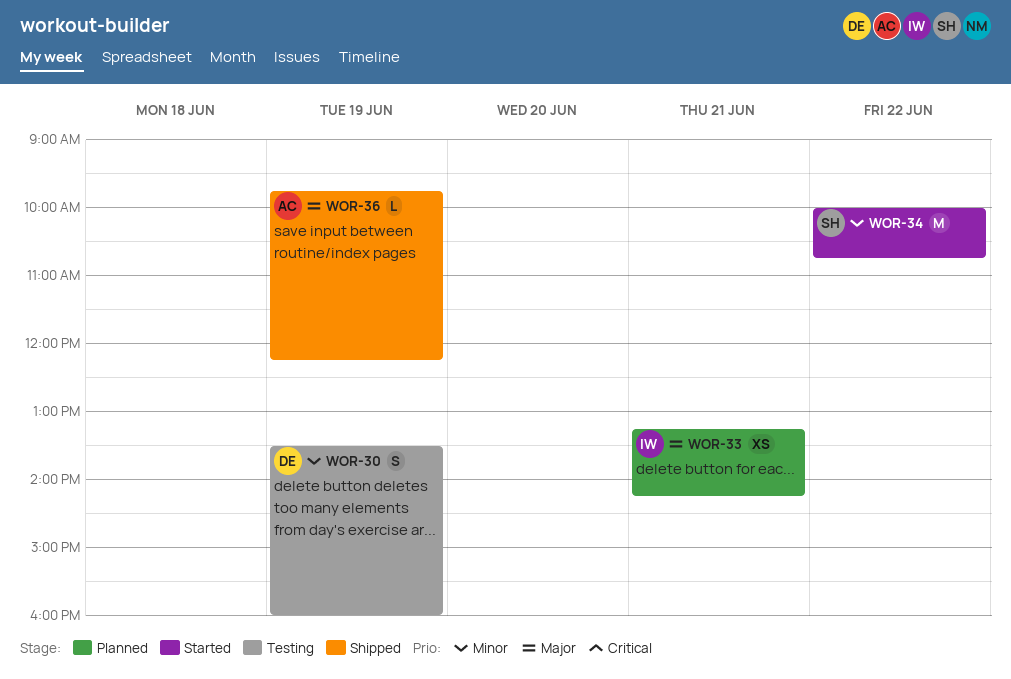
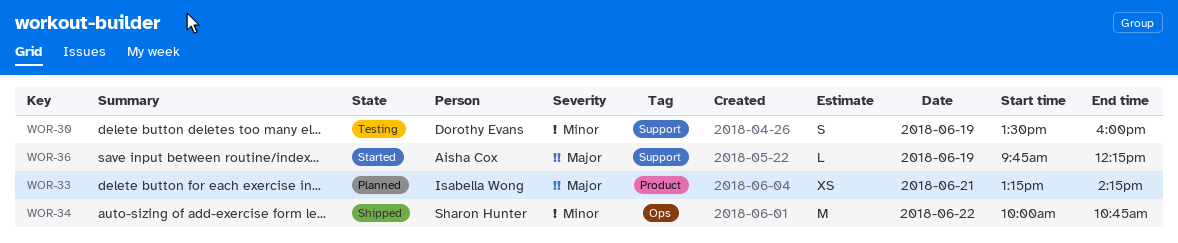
WOR-34, status: Started -> Shipped
WOR-36, status: Shipped -> Started

